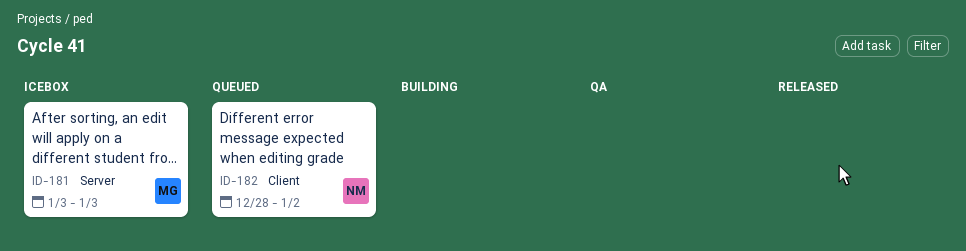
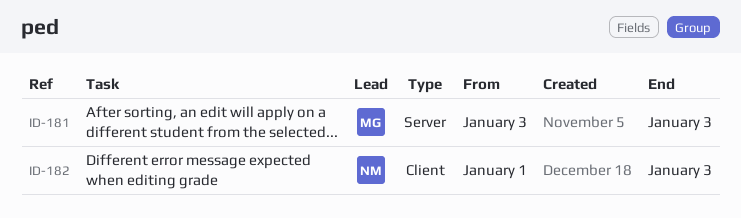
ID-182, start: Dec 28 -> Jan 1
ID-182, due: Jan 2 -> Jan 3

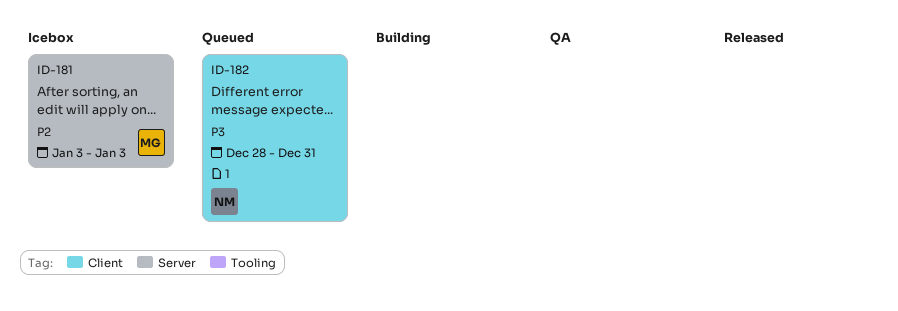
ID-182, start: Jan 1 -> Dec 28
ID-182, due: Jan 3 -> Dec 31

